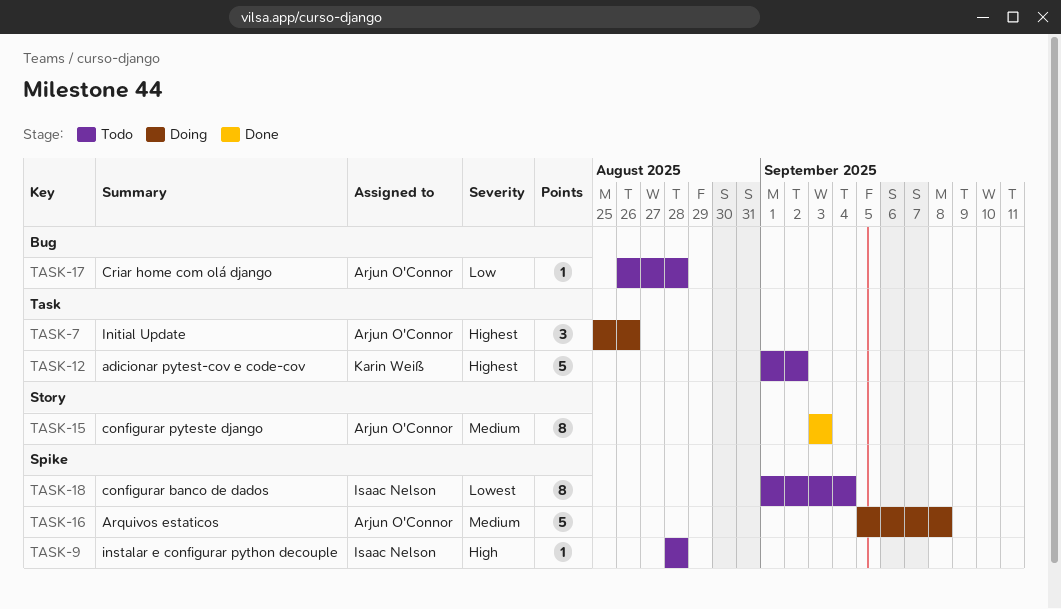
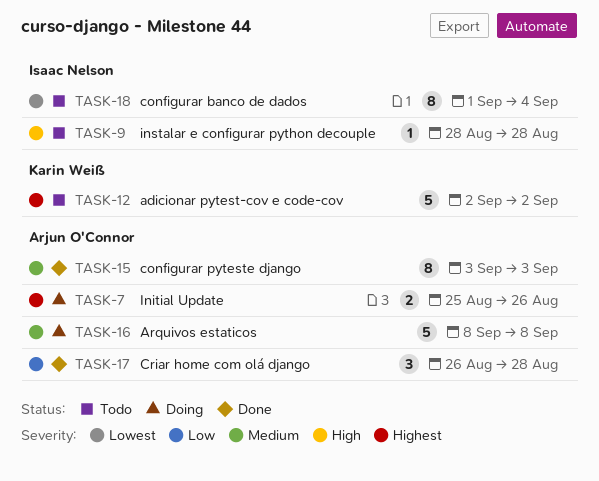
TASK-7, estimate: 3 -> 2
TASK-12, start: Sep 1 -> Sep 2
TASK-16, start: Sep 5 -> Sep 8
TASK-17, status: Todo -> Done
TASK-17, estimate: 1 -> 3

